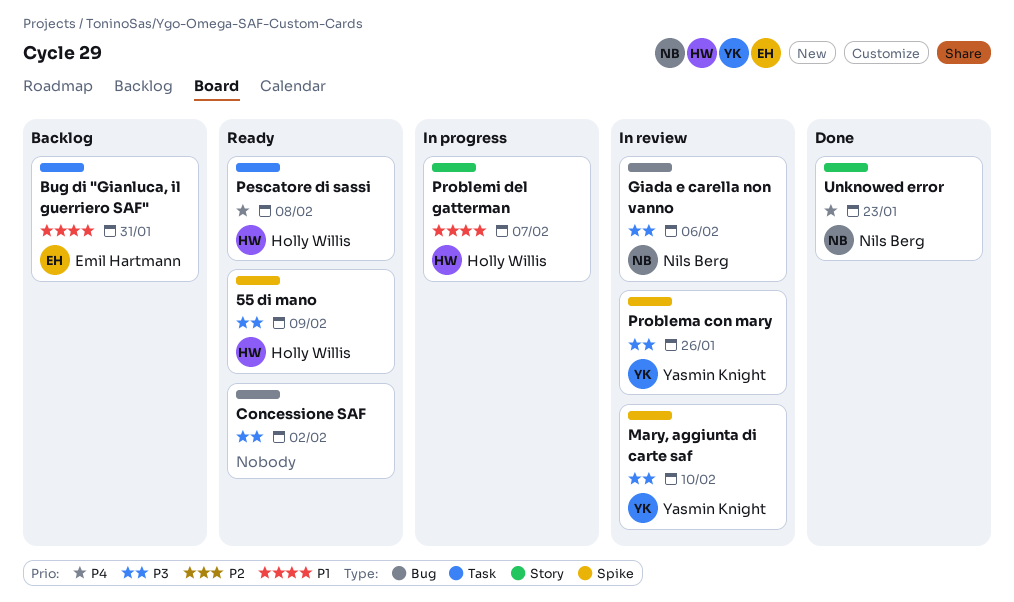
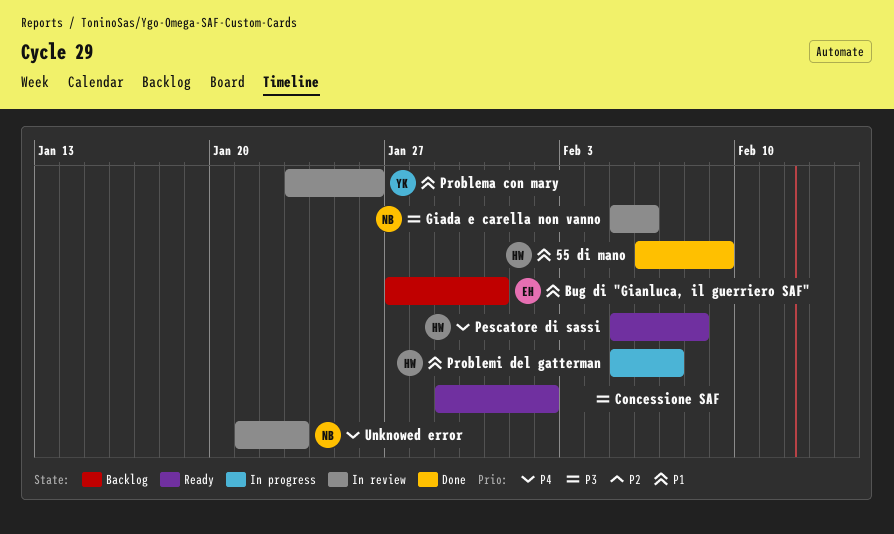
55 di mano, status: Ready -> Done
55 di mano, priority: P3 -> P1
Mary, aggiunta di carte saf: present -> none
Problema con mary, priority: P3 -> P1
Unknowed error, status: Done -> In review

